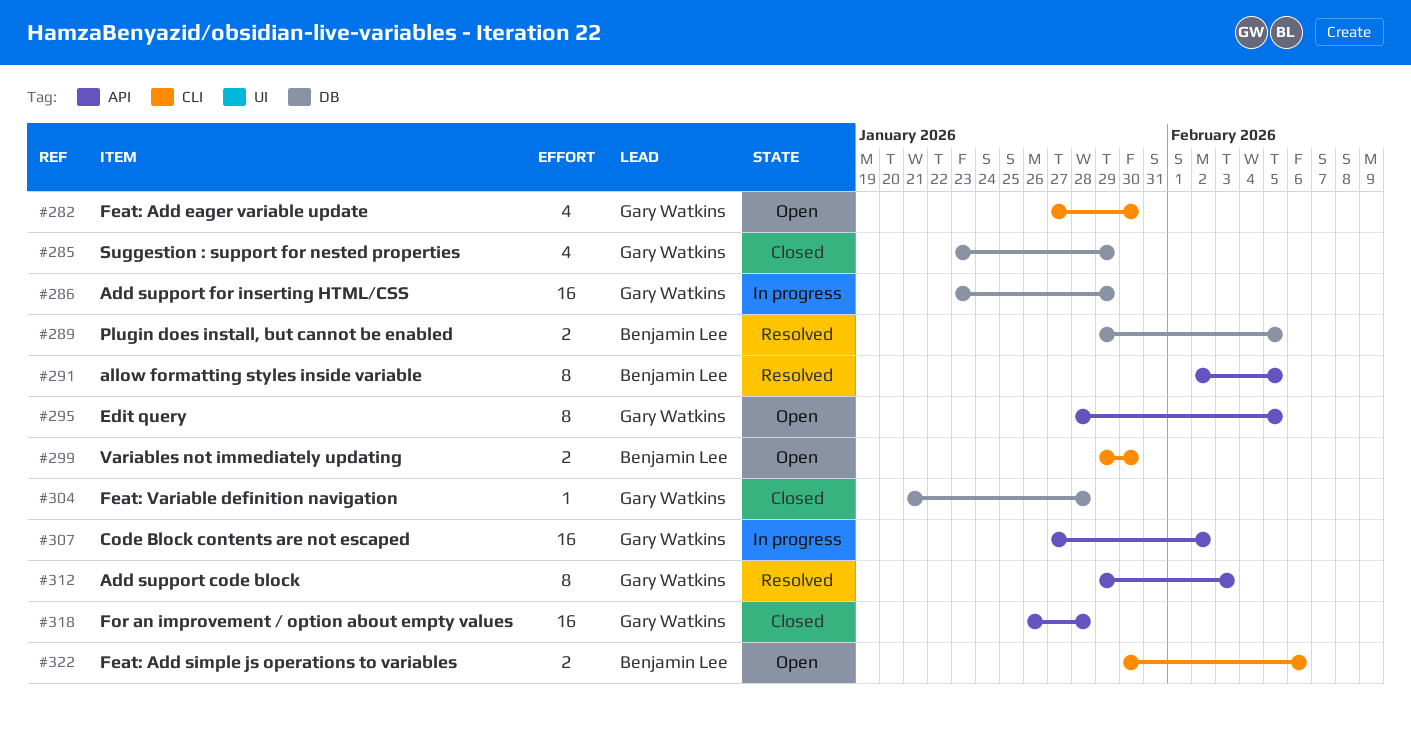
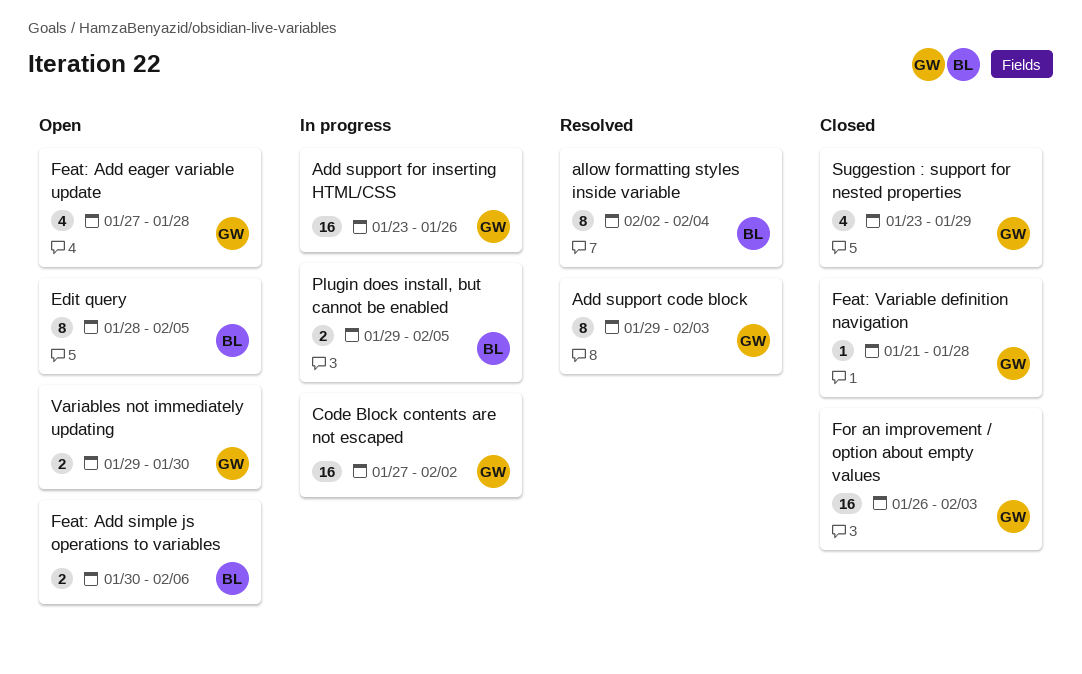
Add support for inserting HTML/CSS, due: Jan 29 -> Jan 26
allow formatting styles inside variable, due: Feb 5 -> Feb 4
Edit query, owner: Gary Watkins -> Benjamin Lee
Feat: Add eager variable update, due: Jan 30 -> Jan 28
For an improvement / option about empty values, due: Jan 28 -> Feb 3
Plugin does install, but cannot be enabled, status: Resolved -> In progress
Variables not immediately updating, owner: Benjamin Lee -> Gary Watkins

